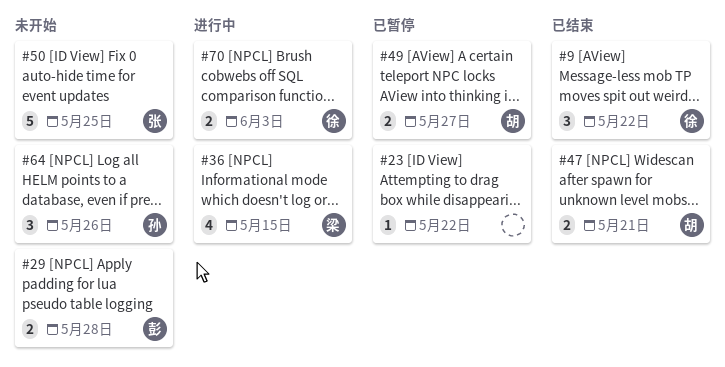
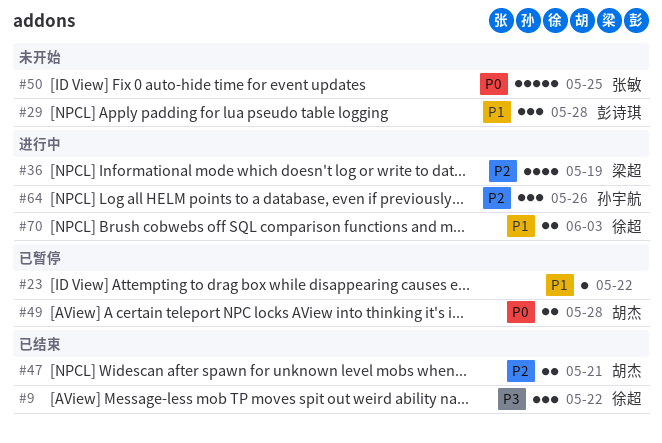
#29, estimate: 2 -> 3
#36, due: May 15 -> May 19
#49, due: May 27 -> May 28
#64, status: 未开始 -> 进行中

